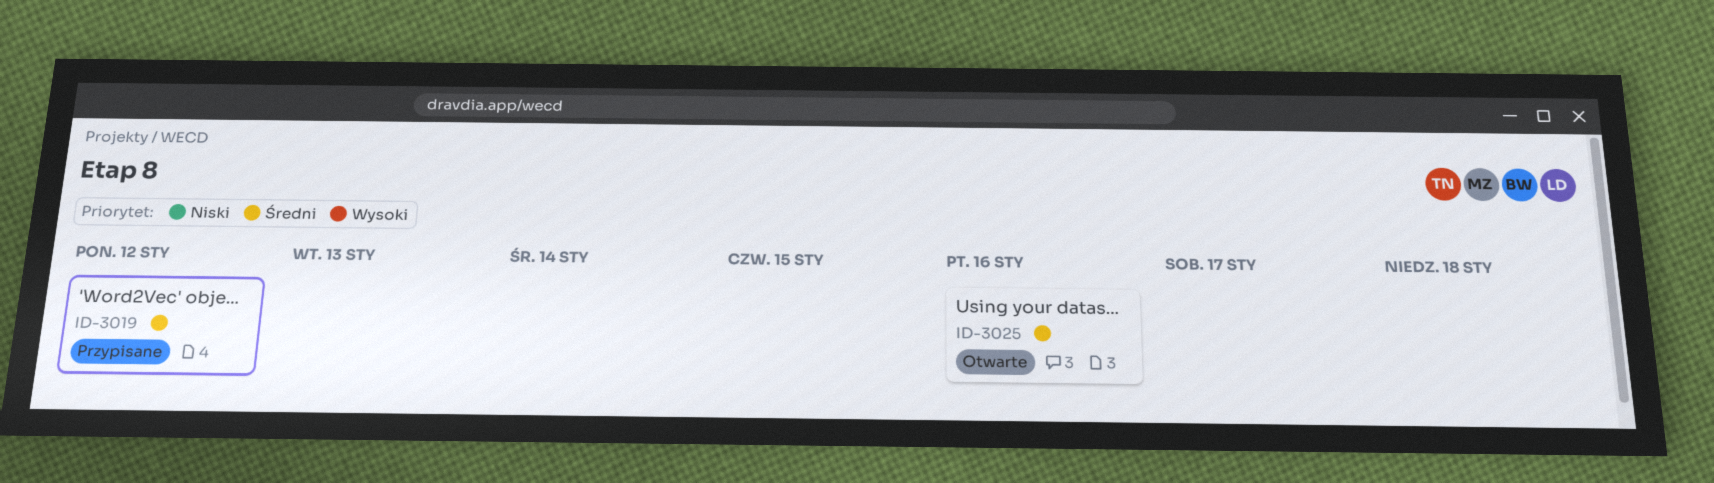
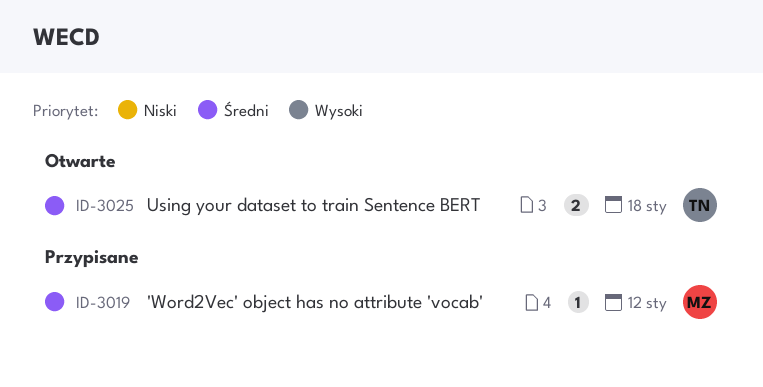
ID-3025, due: Jan 16 -> Jan 18

